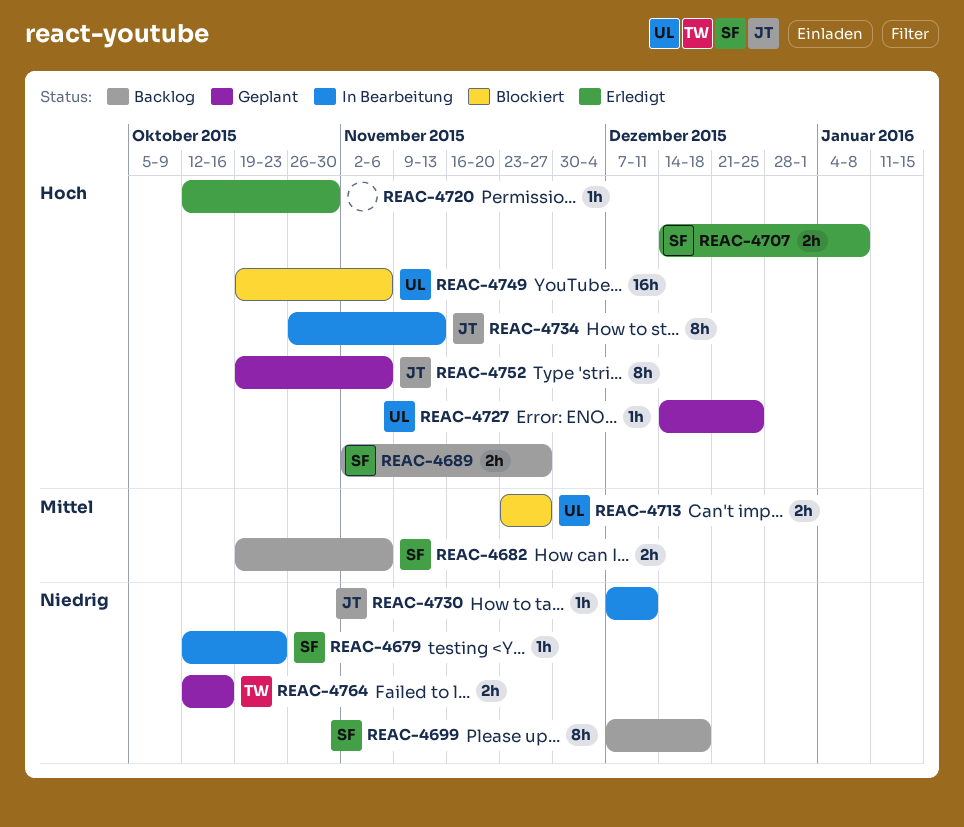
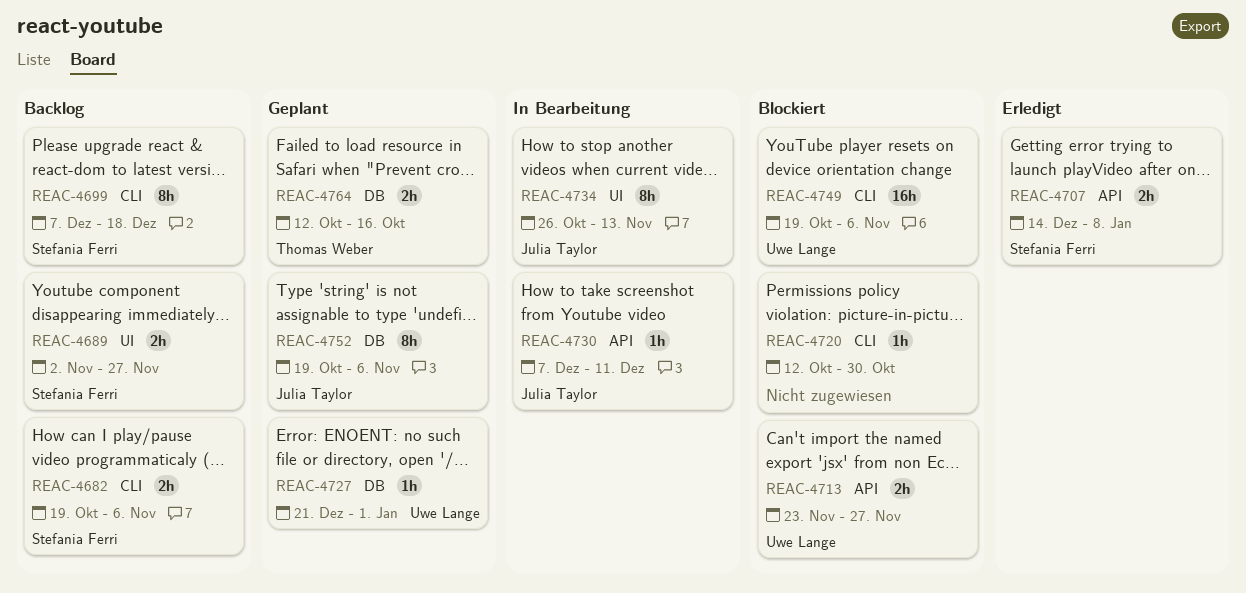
REAC-4679: present -> none
REAC-4720, status: Erledigt -> Blockiert
REAC-4727, start: Dec 14 -> Dec 21
REAC-4727, due: Dec 25 -> Jan 1

